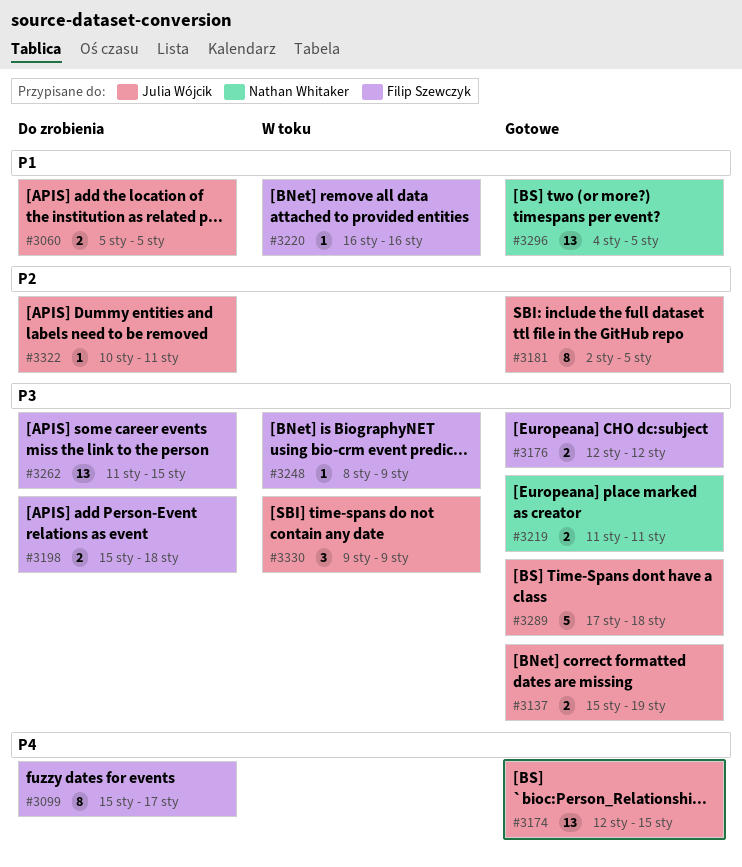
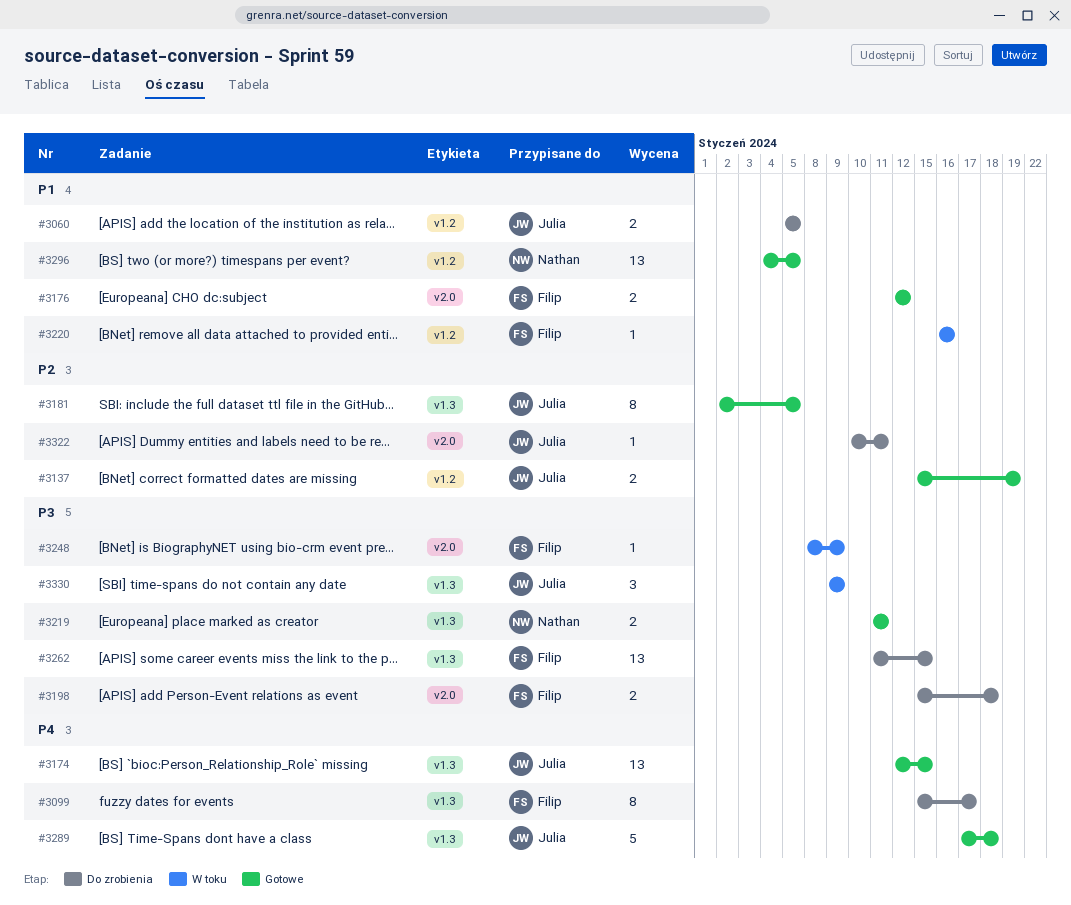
#3137, priority: P3 -> P2
#3176, priority: P3 -> P1
#3289, priority: P3 -> P4

